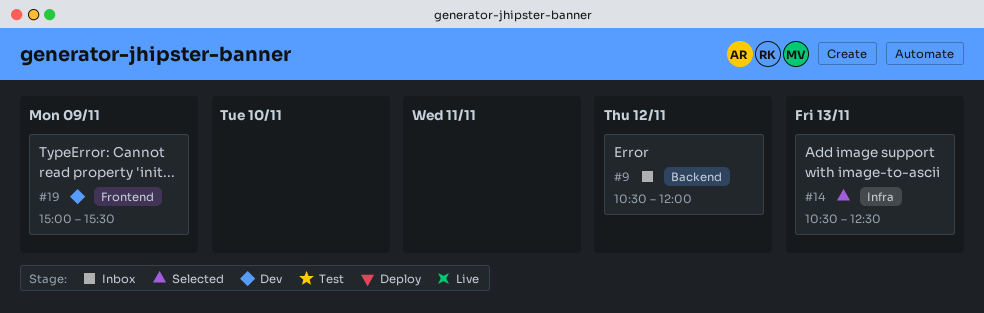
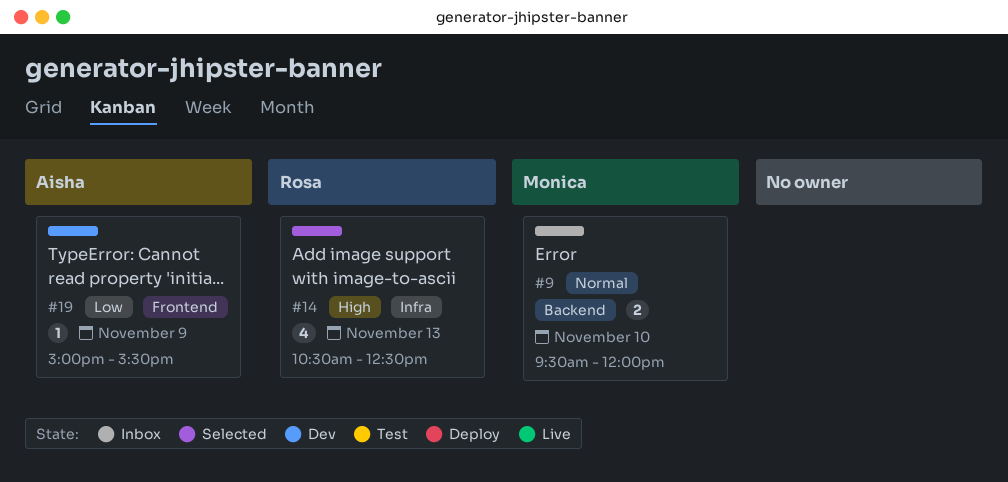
#9, day: Nov 12 -> Nov 10
#9, begins: 10:30 -> 09:30

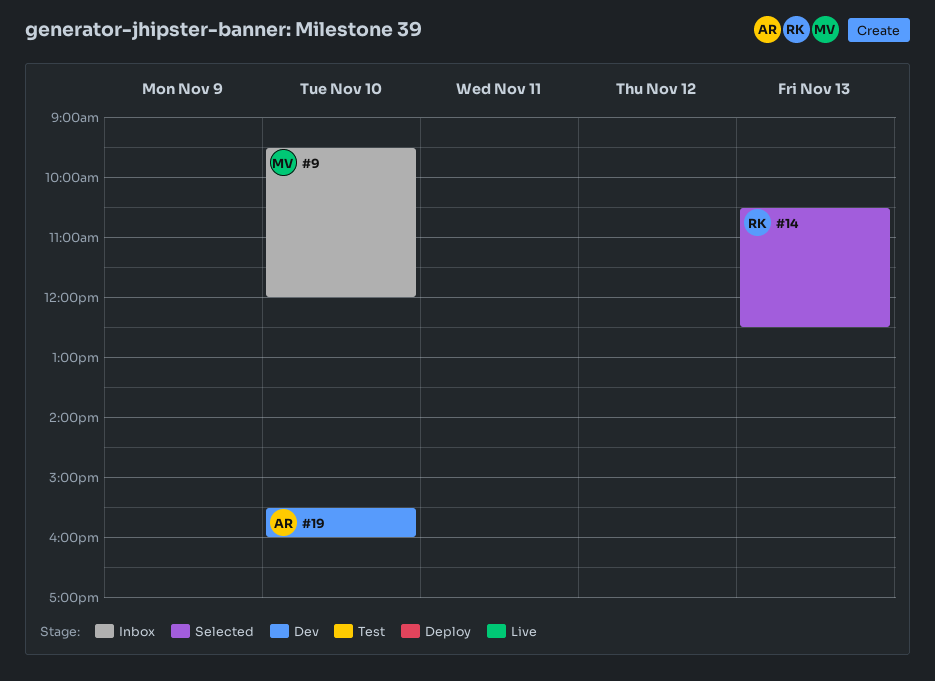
#19, day: Nov 9 -> Nov 10
#19, begins: 15:00 -> 15:30
#19, ends: 15:30 -> 16:00

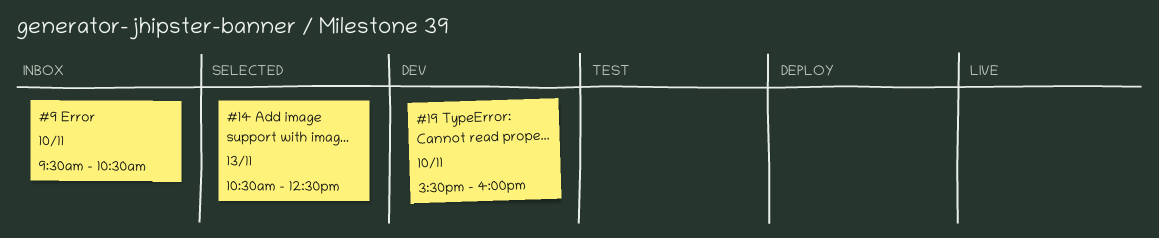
#9, ends: 12:00 -> 10:30

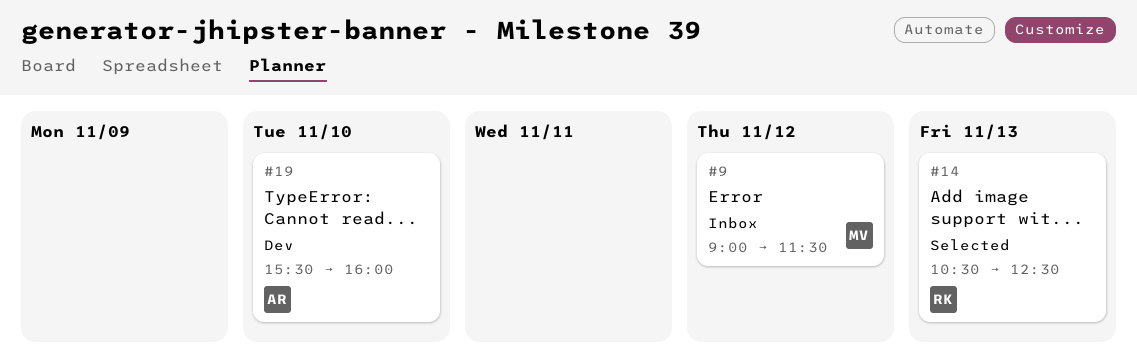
#9, day: Nov 10 -> Nov 12
#9, begins: 09:30 -> 09:00
#9, ends: 10:30 -> 11:30

